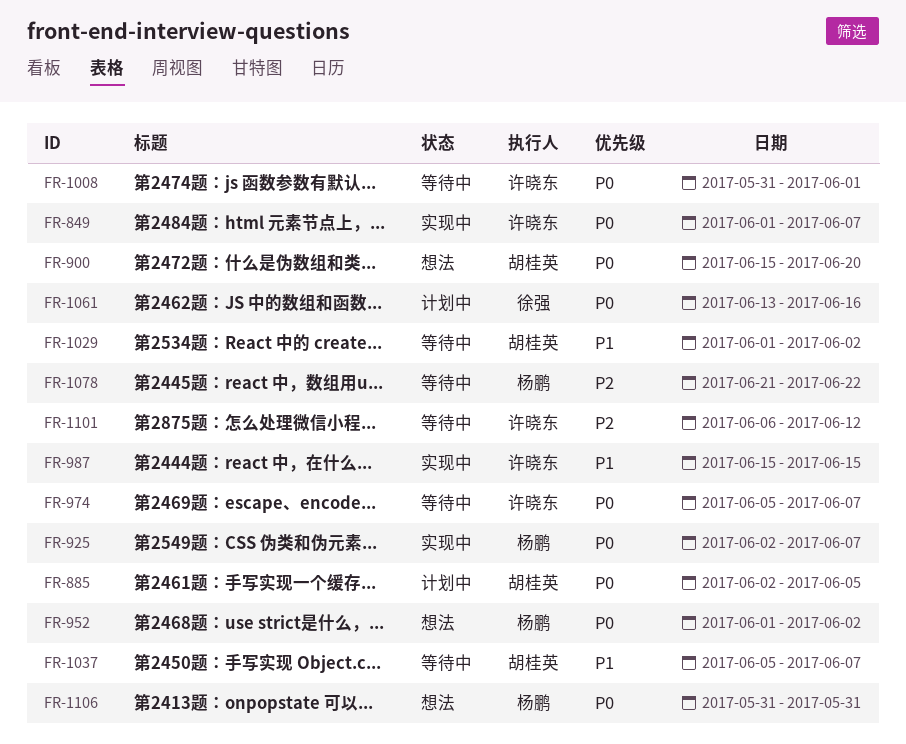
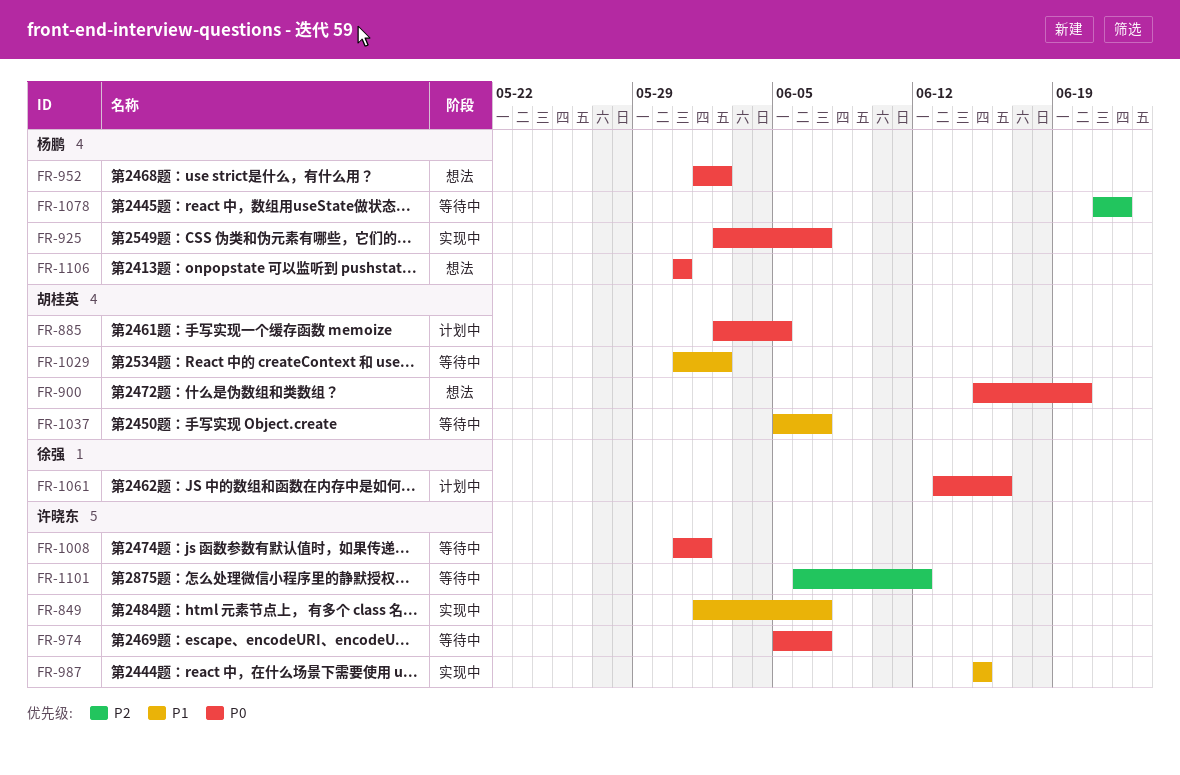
FR-849, priority: P0 -> P1
FR-1029, start: Jun 1 -> May 31

